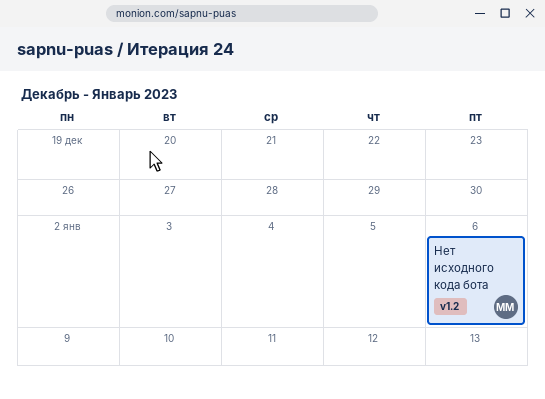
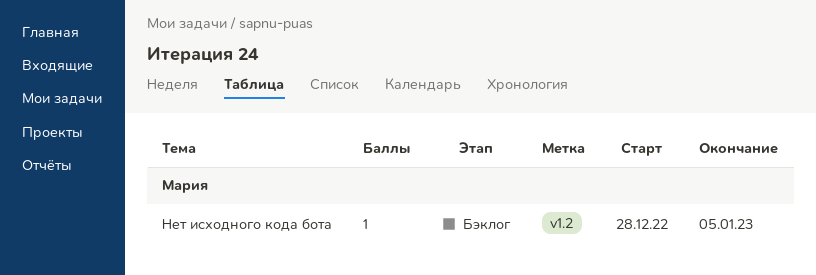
Нет исходного кода бота, due: Jan 6 -> Jan 5

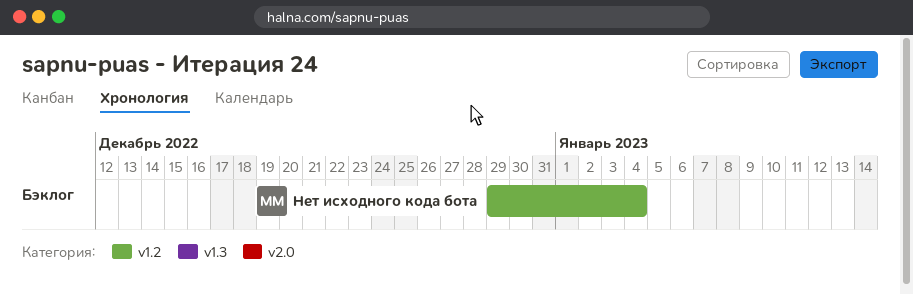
Нет исходного кода бота, start: Dec 28 -> Dec 29
Нет исходного кода бота, due: Jan 5 -> Jan 4

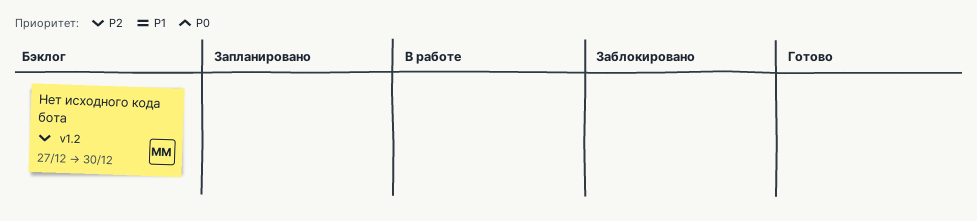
Нет исходного кода бота, start: Dec 29 -> Dec 27
Нет исходного кода бота, due: Jan 4 -> Dec 30

